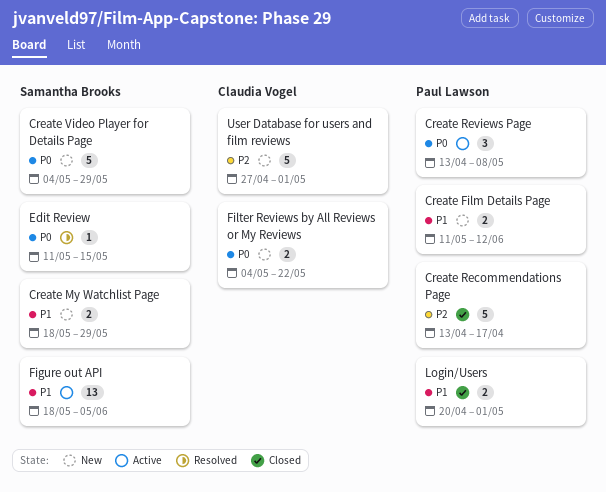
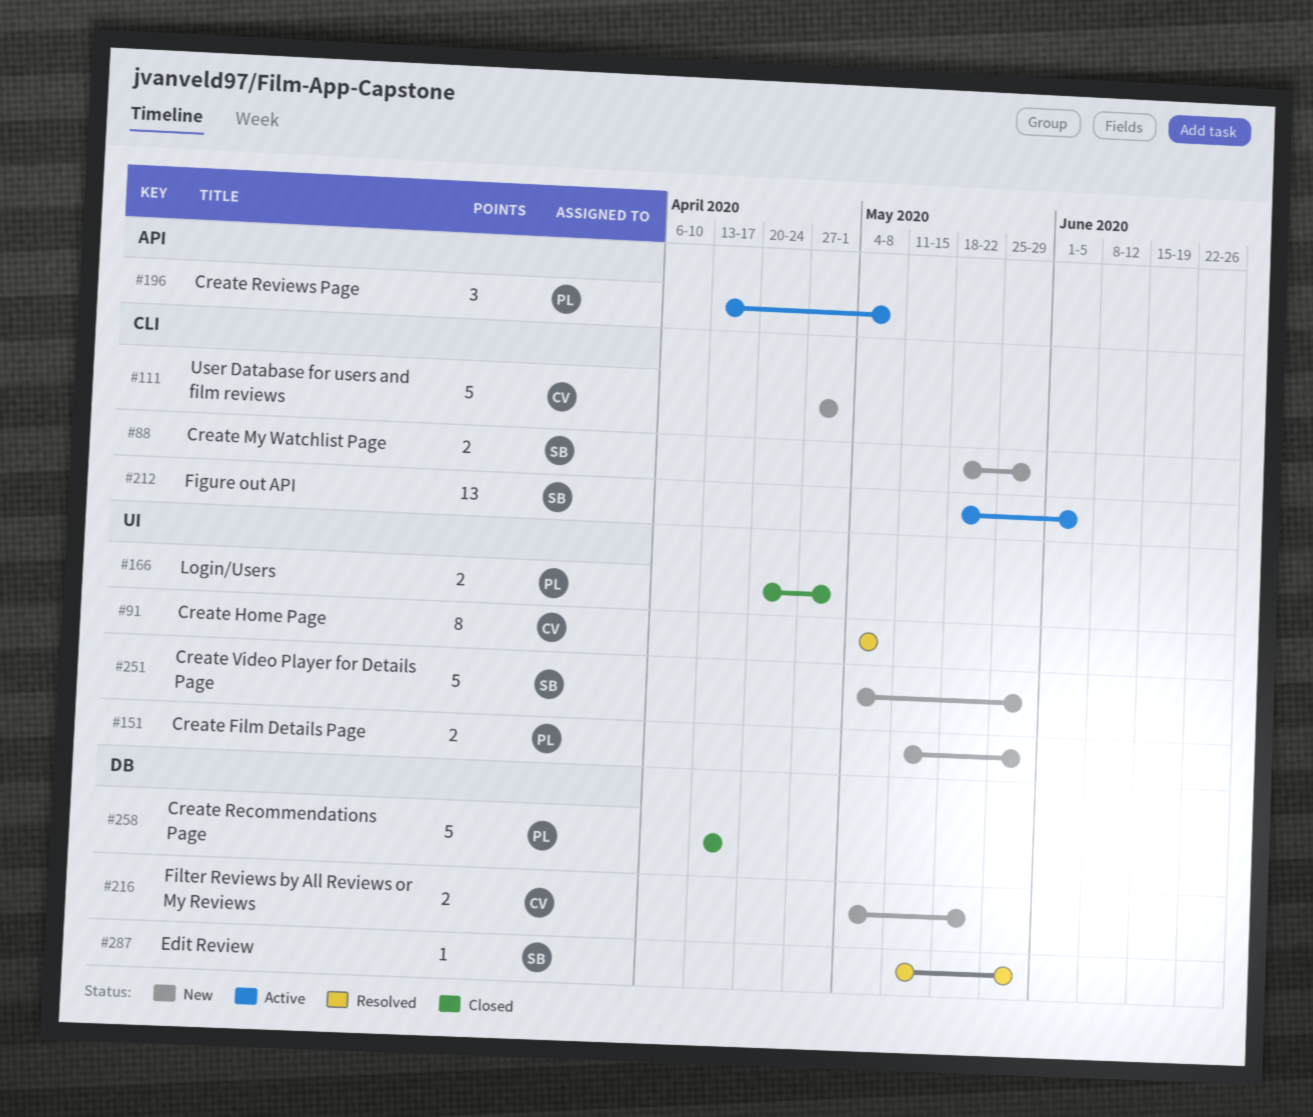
Create Film Details Page, due: Jun 12 -> May 29
Create Home Page: none -> present
Edit Review, due: May 15 -> May 29

